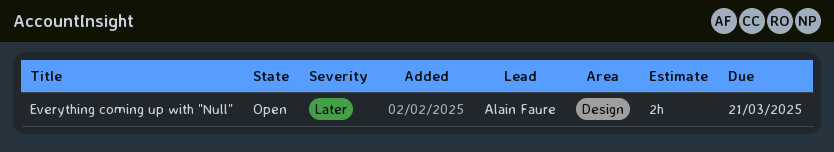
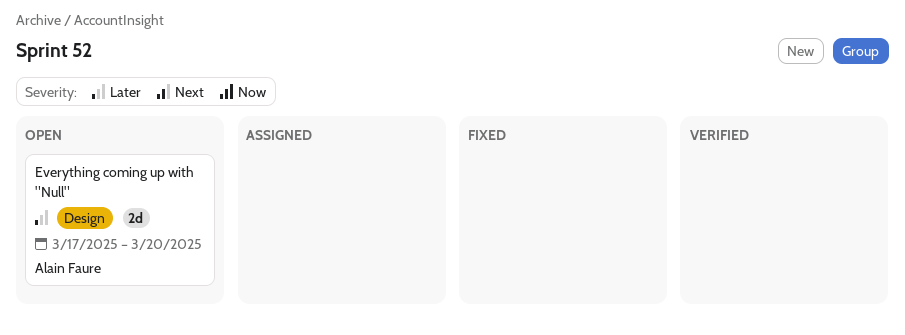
Everything coming up with "Null", estimate: 2h -> 2d
Everything coming up with "Null", due: Mar 21 -> Mar 20

